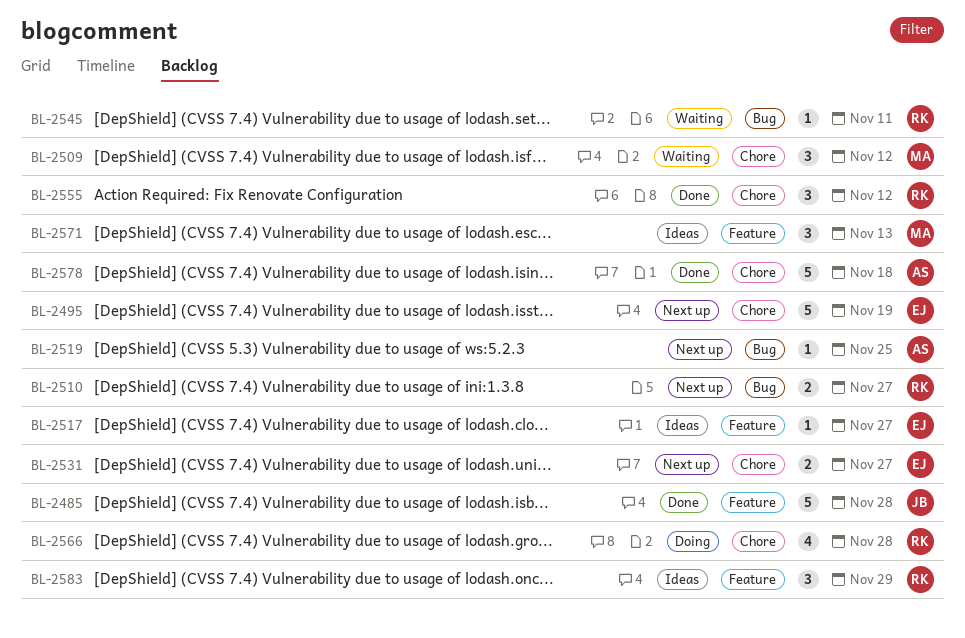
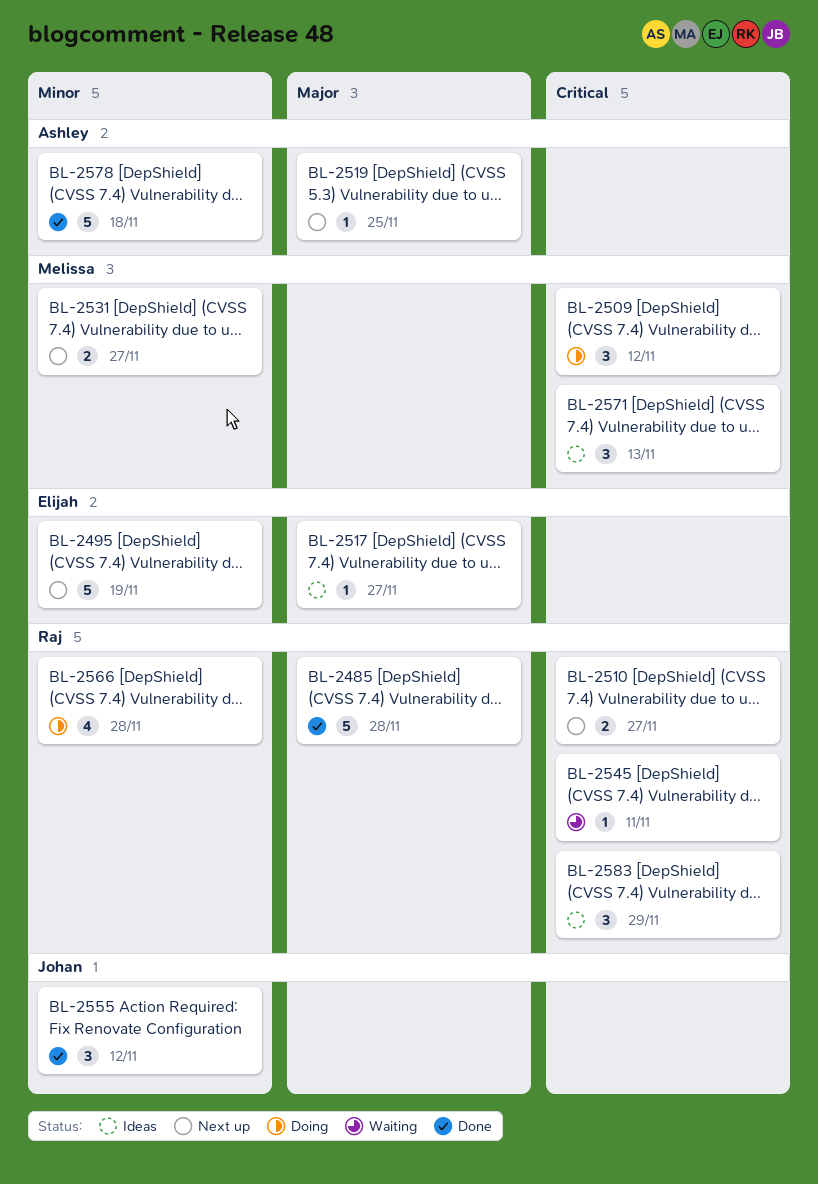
BL-2485, owner: Johan -> Raj
BL-2509, status: Waiting -> Doing
BL-2531, owner: Elijah -> Melissa
BL-2555, owner: Raj -> Johan

